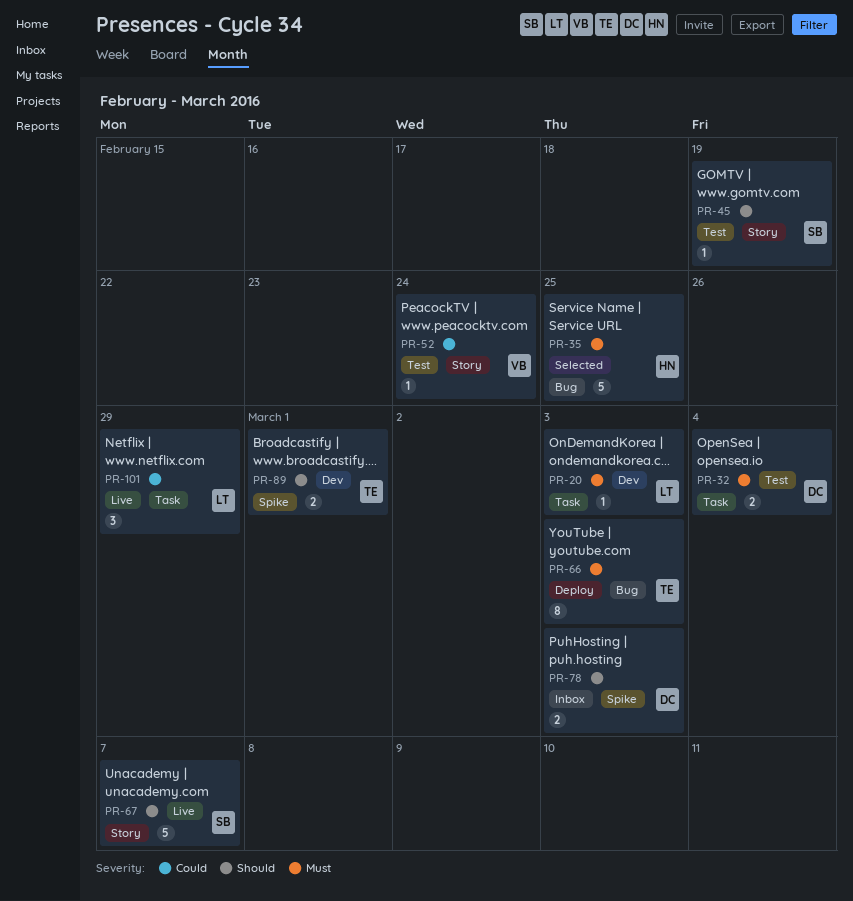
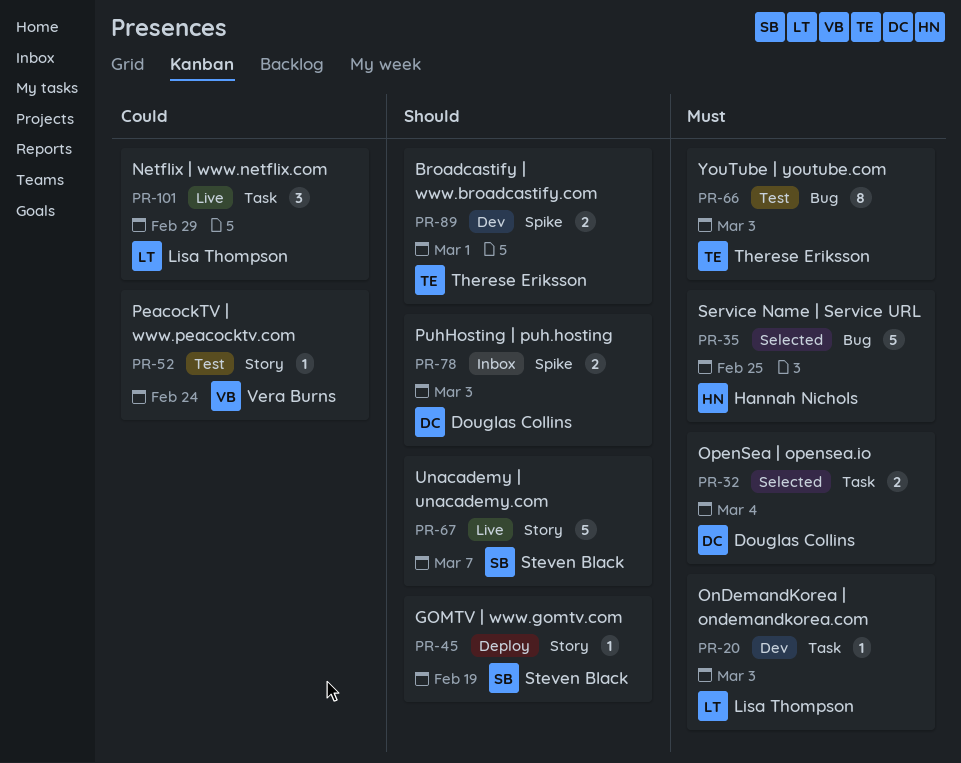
PR-32, status: Test -> Selected
PR-45, status: Test -> Deploy
PR-66, status: Deploy -> Test

